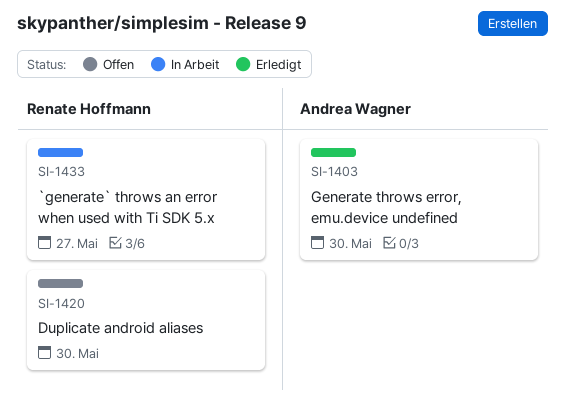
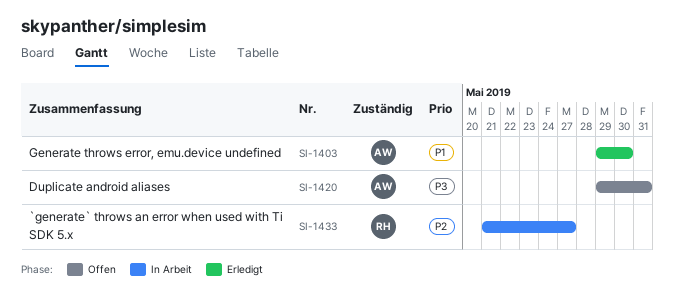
SI-1420, owner: Renate Hoffmann -> Andrea Wagner
SI-1420, due: May 30 -> May 31

